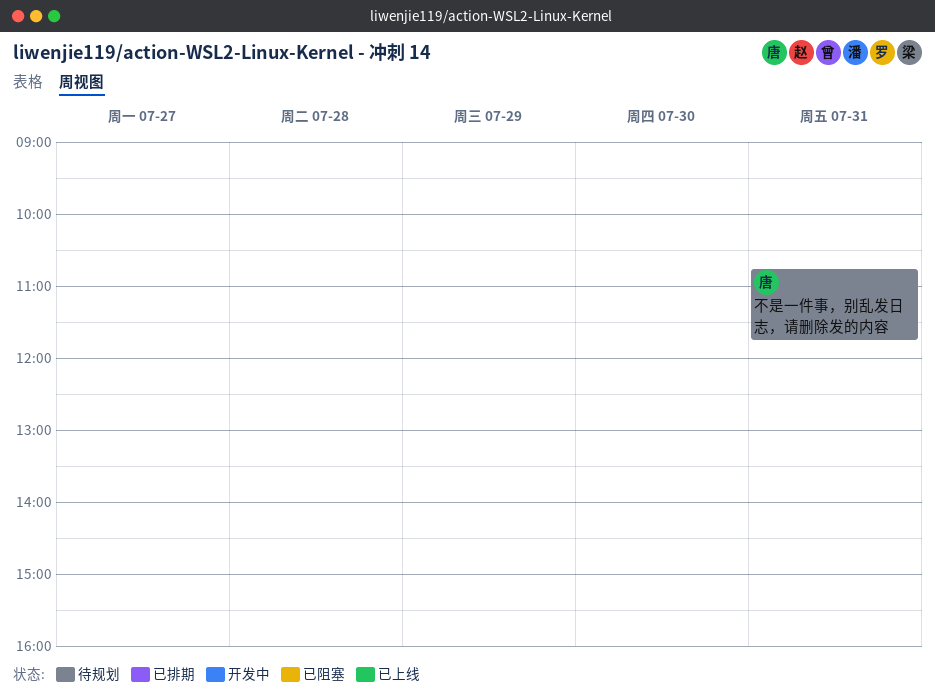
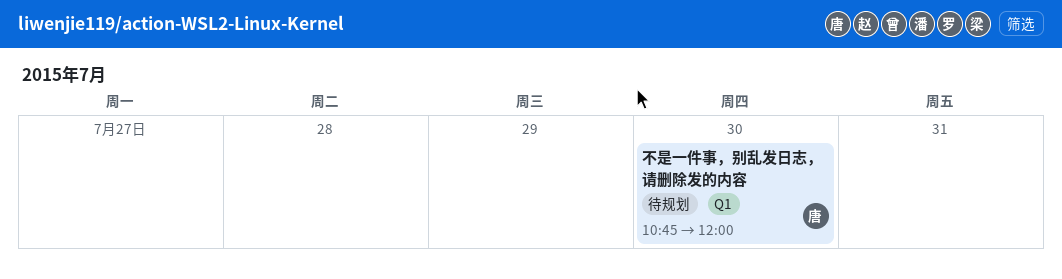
不是一件事，别乱发日志，请删除发的内容, day: Jul 31 -> Jul 30
不是一件事，别乱发日志，请删除发的内容, ends: 11:45 -> 12:00

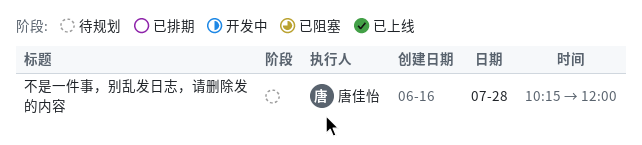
不是一件事，别乱发日志，请删除发的内容, day: Jul 30 -> Jul 28
不是一件事，别乱发日志，请删除发的内容, begins: 10:45 -> 10:15

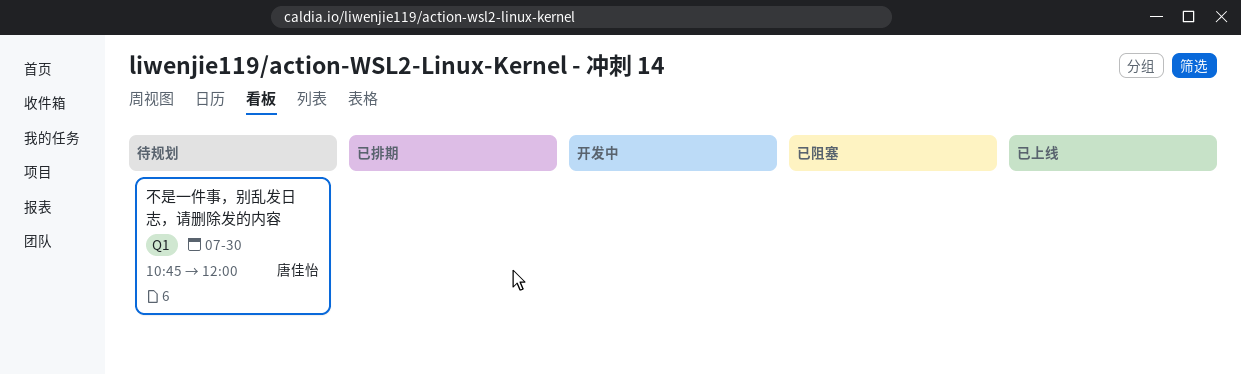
不是一件事，别乱发日志，请删除发的内容, day: Jul 28 -> Jul 30
不是一件事，别乱发日志，请删除发的内容, begins: 10:15 -> 10:45

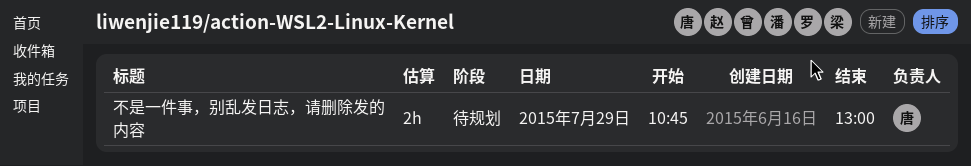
不是一件事，别乱发日志，请删除发的内容, day: Jul 30 -> Jul 29
不是一件事，别乱发日志，请删除发的内容, ends: 12:00 -> 13:00

